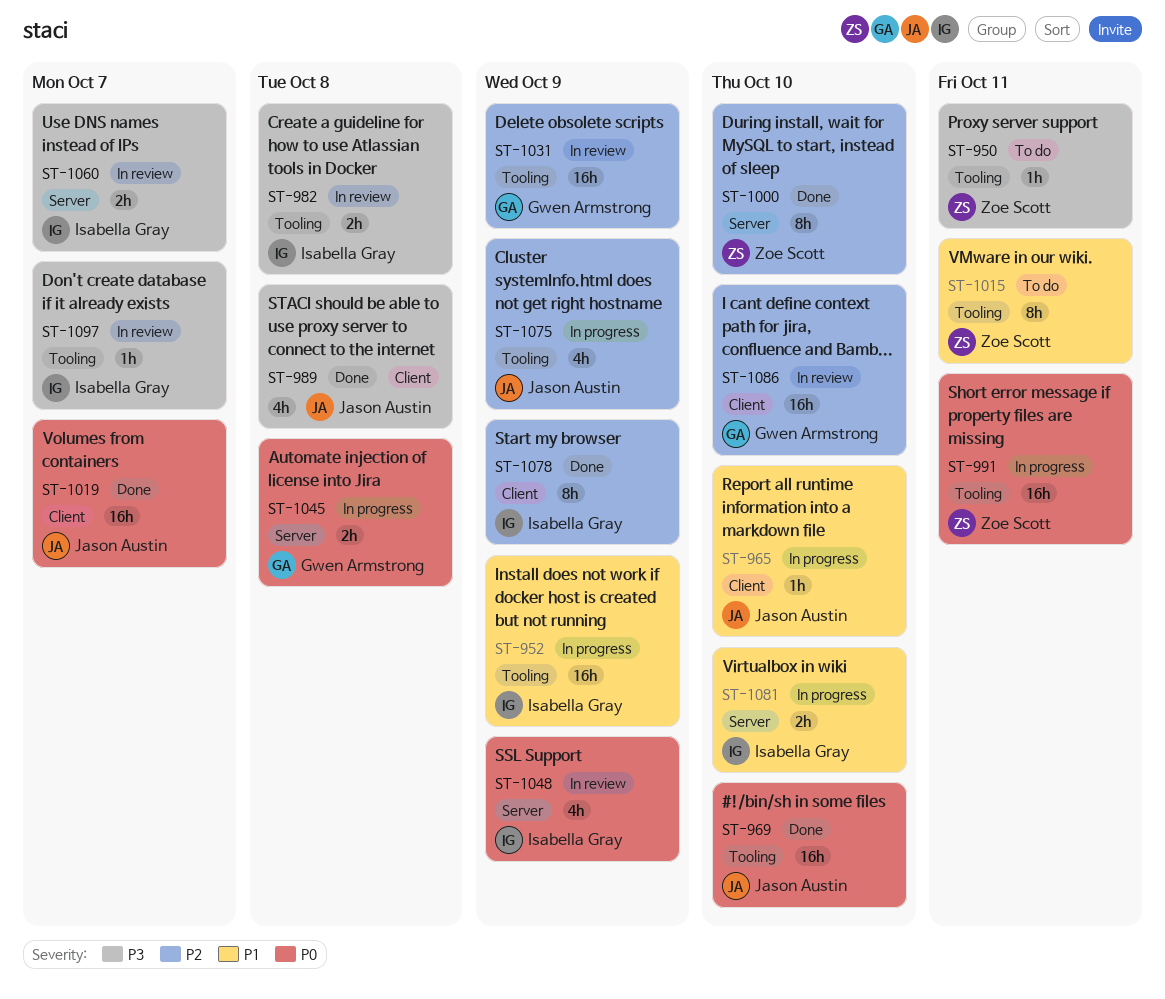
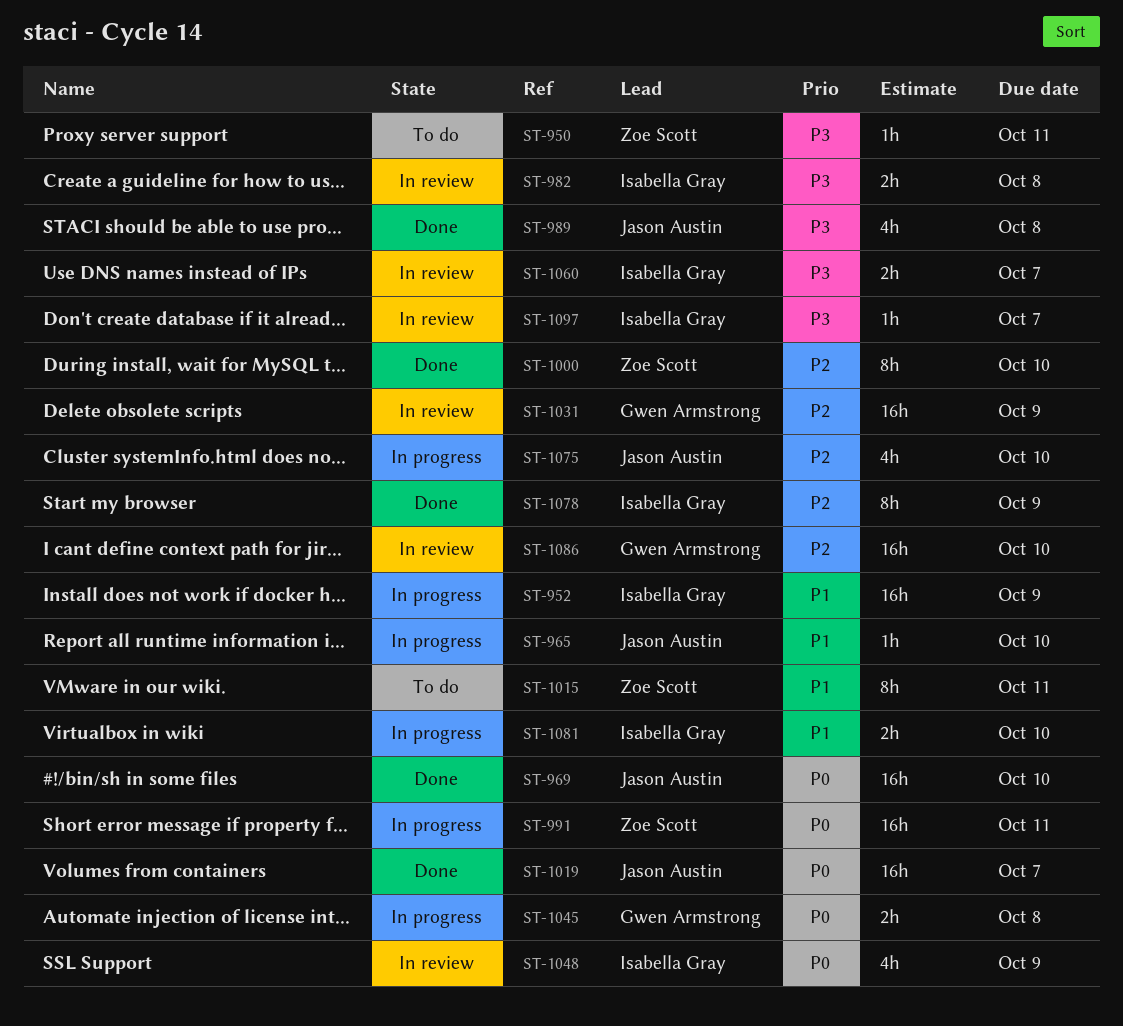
ST-1075, due: Oct 9 -> Oct 10

